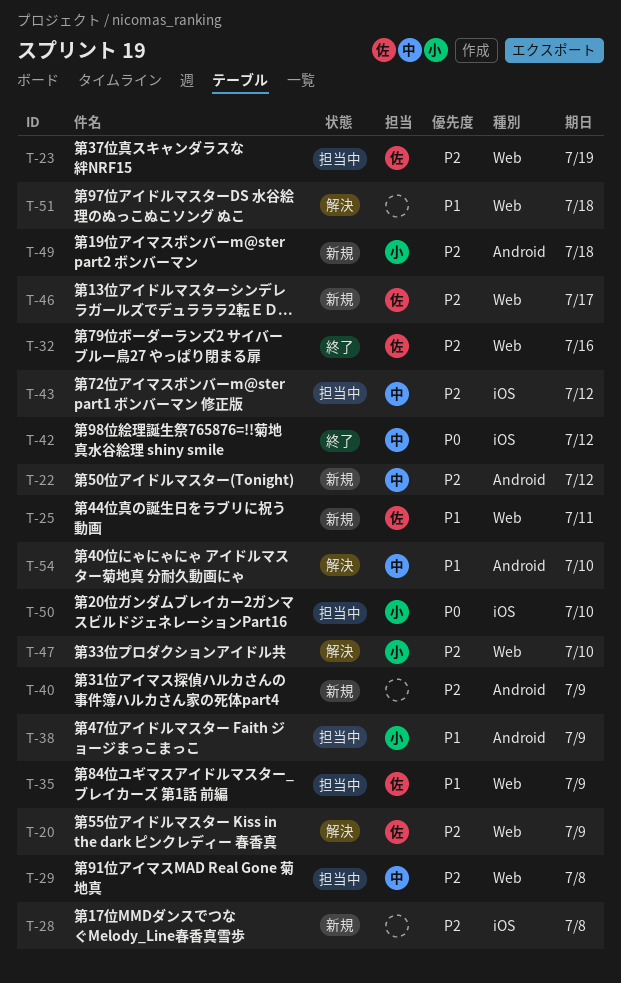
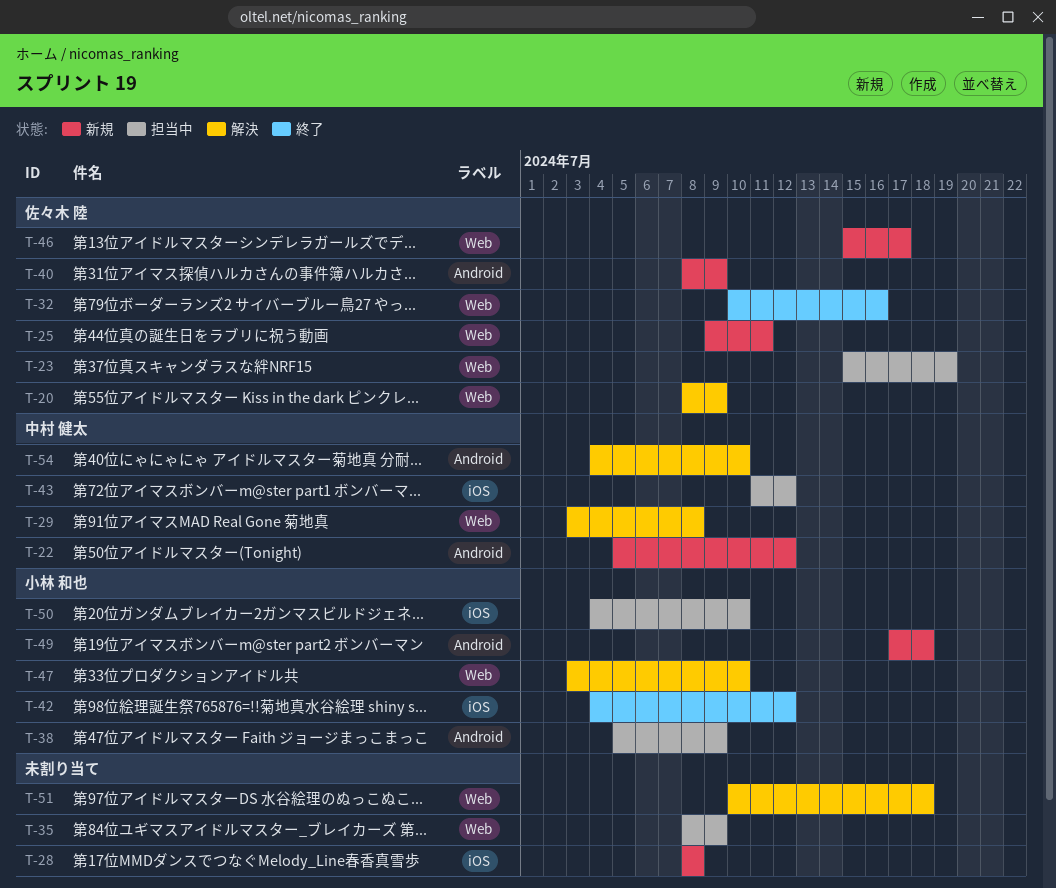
T-29, status: 担当中 -> 解決
T-35, owner: 佐々木 陸 -> none
T-40, owner: none -> 佐々木 陸
T-42, owner: 中村 健太 -> 小林 和也

